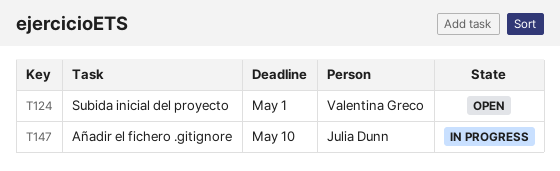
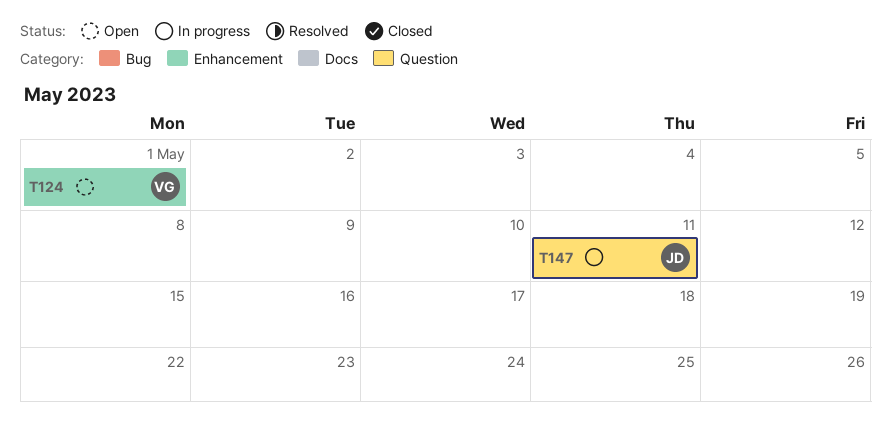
T147, due: May 10 -> May 11

